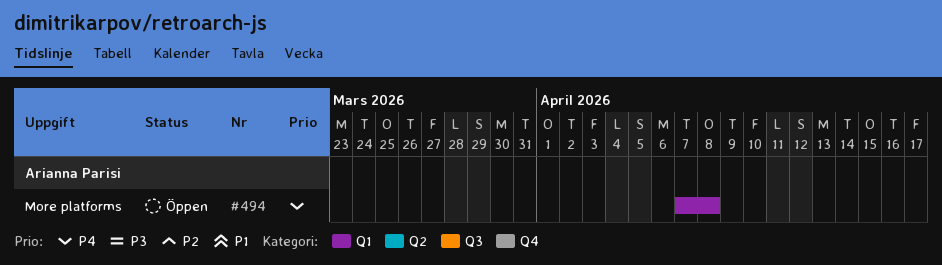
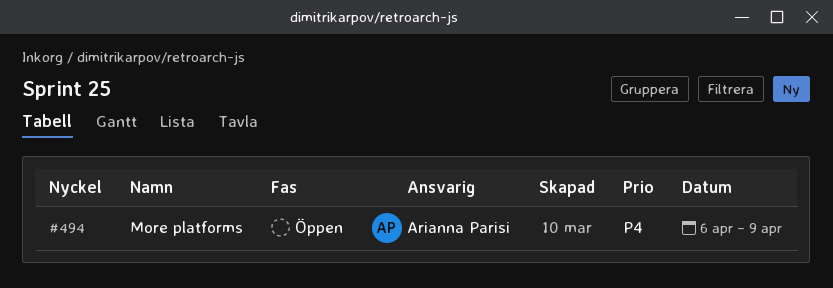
#494, start: Apr 7 -> Apr 6
#494, due: Apr 8 -> Apr 9

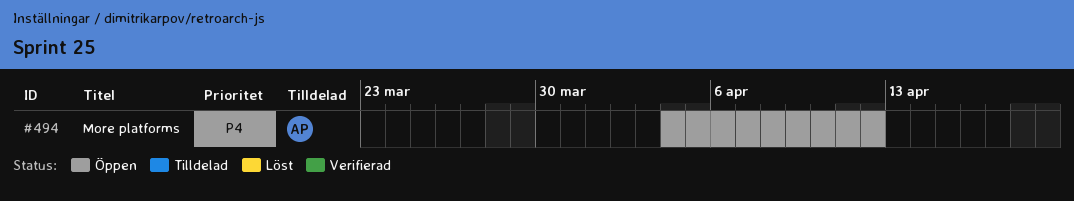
#494, start: Apr 6 -> Apr 4
#494, due: Apr 9 -> Apr 12

